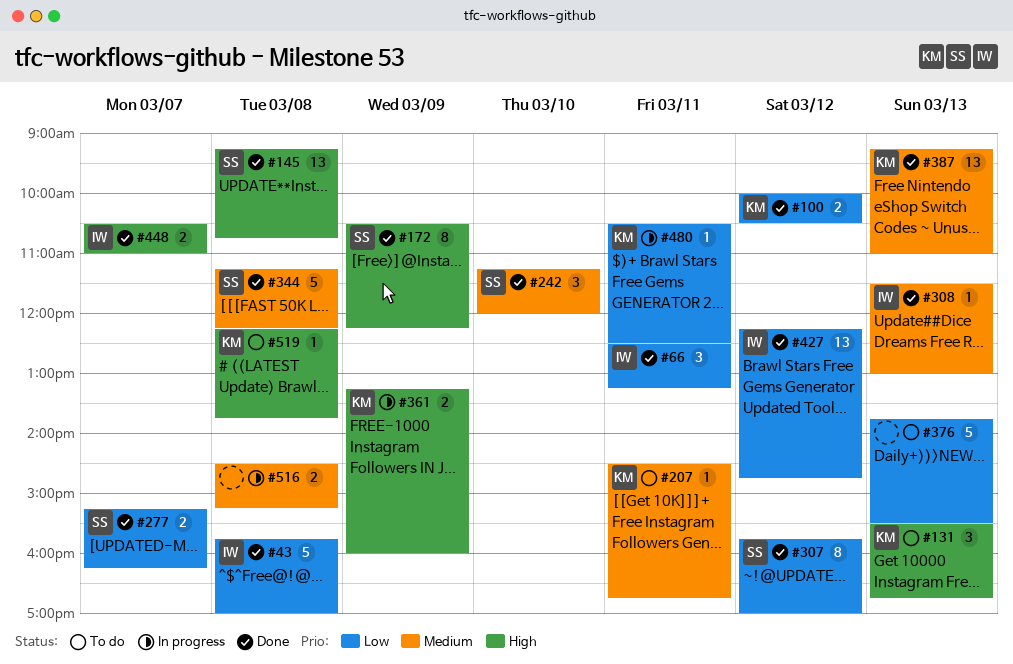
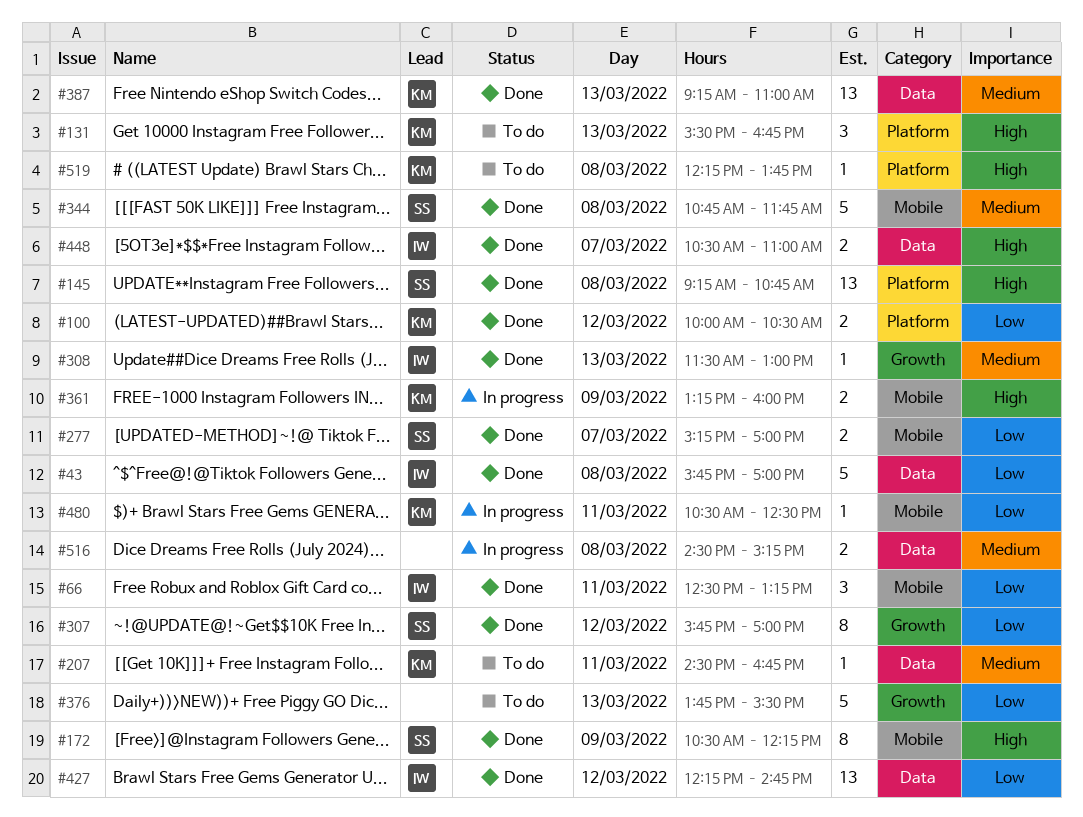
#242: present -> none
#277, ends: 16:15 -> 17:00
#344, begins: 11:15 -> 10:45
#344, ends: 12:15 -> 11:45

